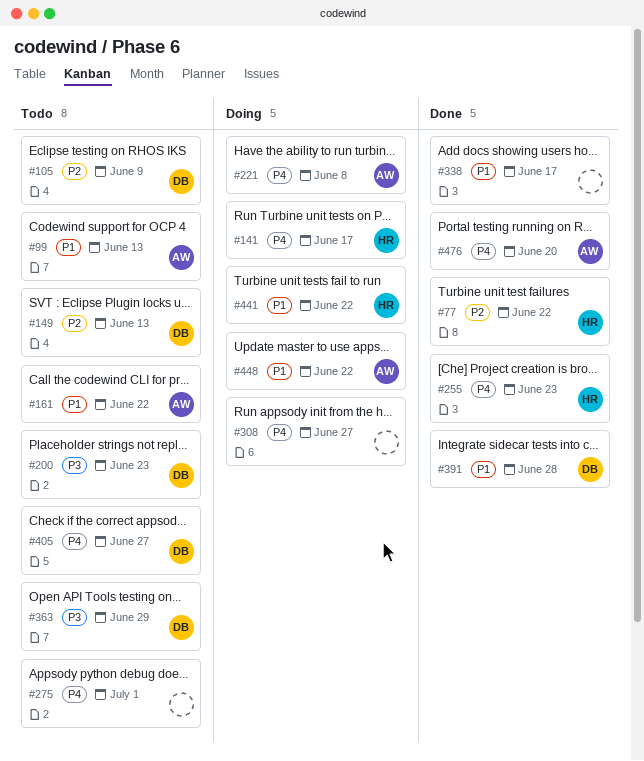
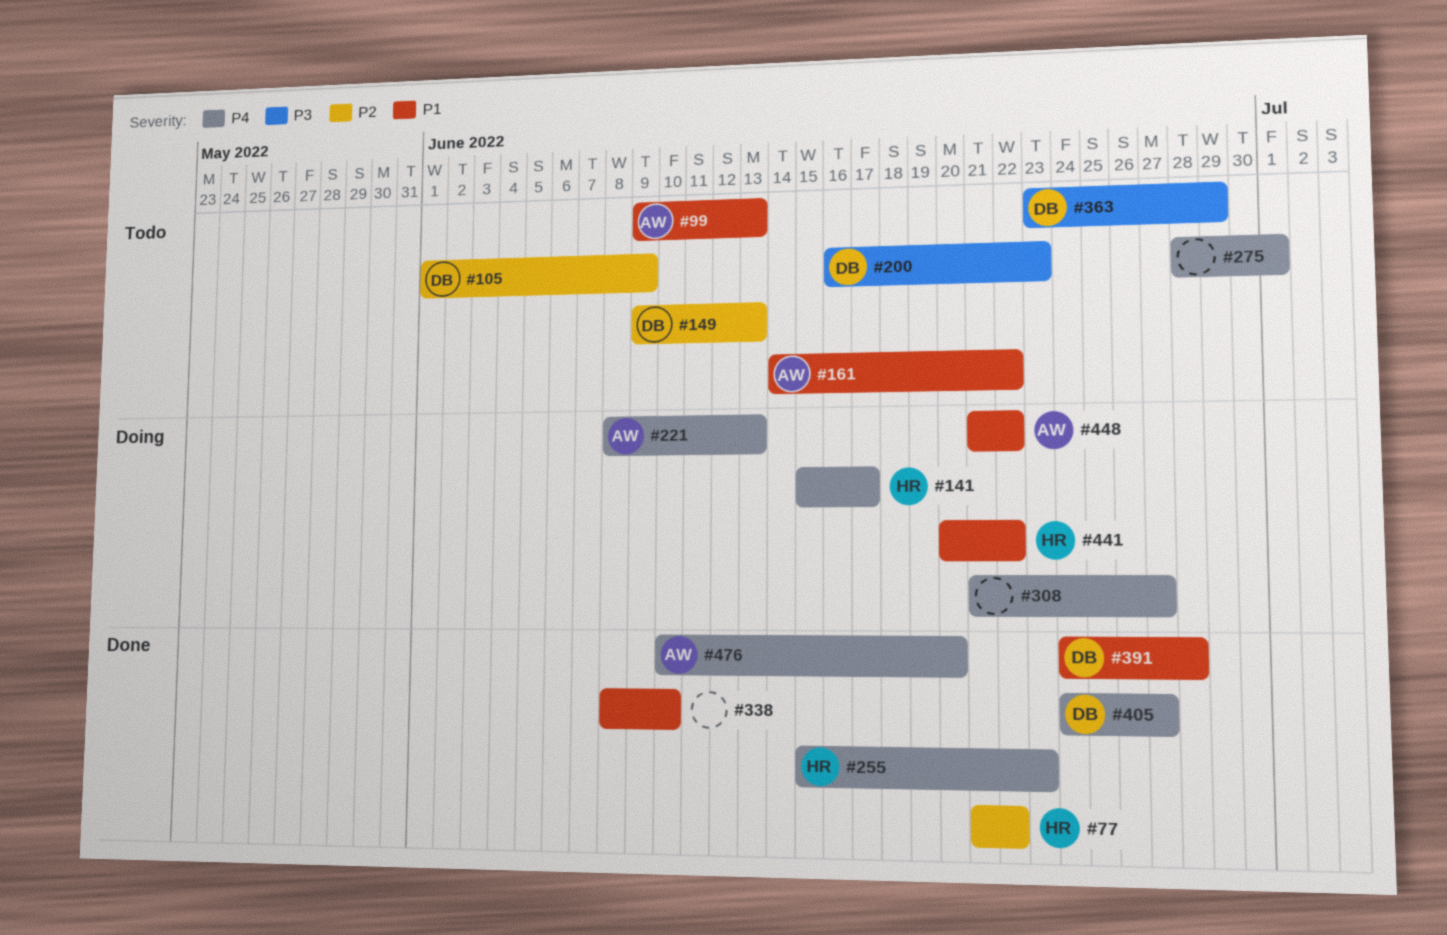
#221, due: Jun 8 -> Jun 13
#338, due: Jun 17 -> Jun 10
#405, status: Todo -> Done

